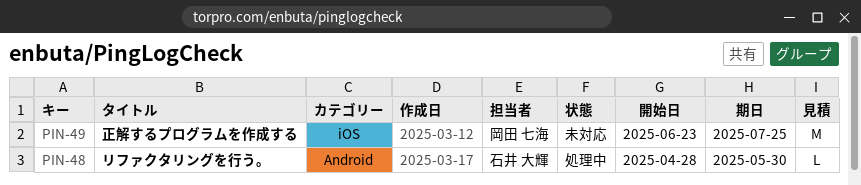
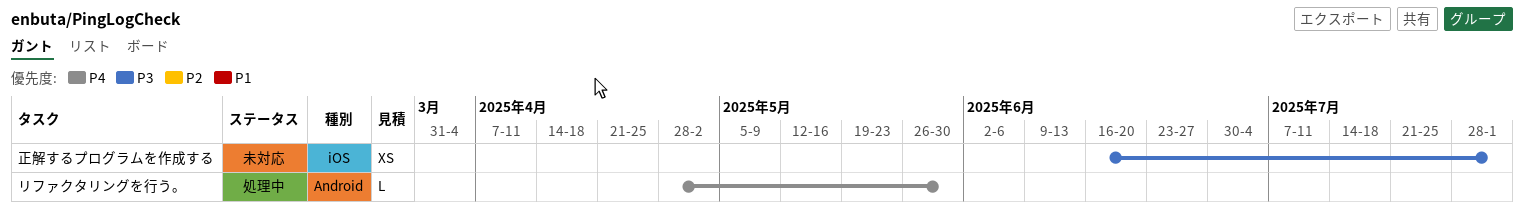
正解するプログラムを作成する, estimate: M -> XS
正解するプログラムを作成する, start: Jun 23 -> Jun 16
正解するプログラムを作成する, due: Jul 25 -> Aug 1

